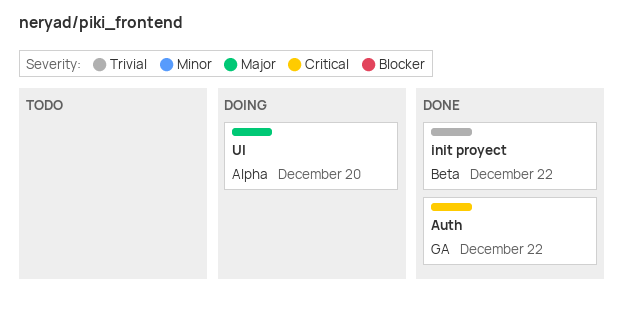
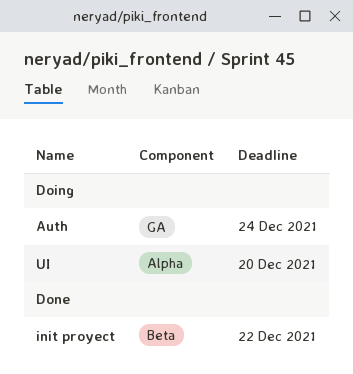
Auth, status: Done -> Doing
Auth, due: Dec 22 -> Dec 24

